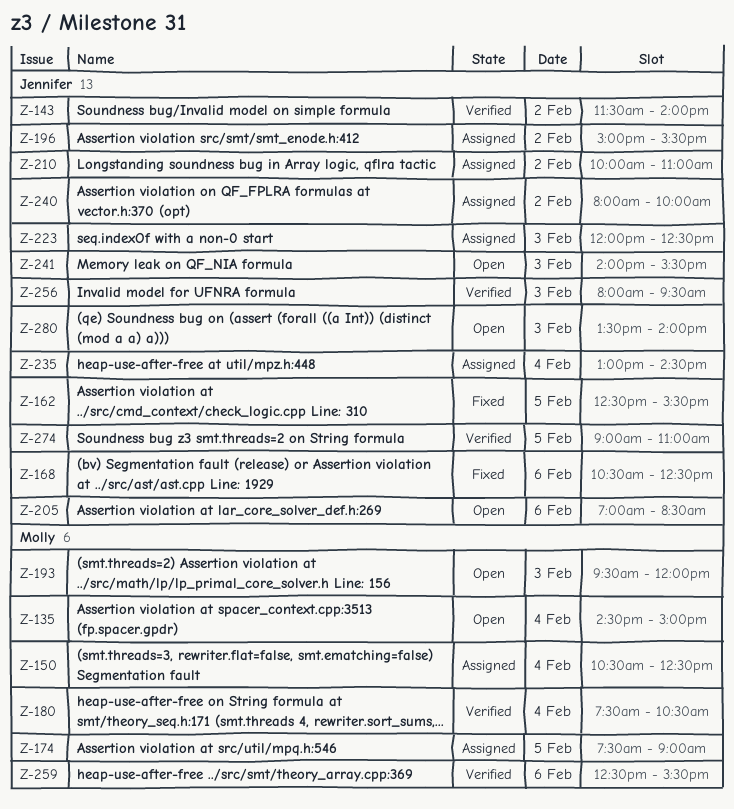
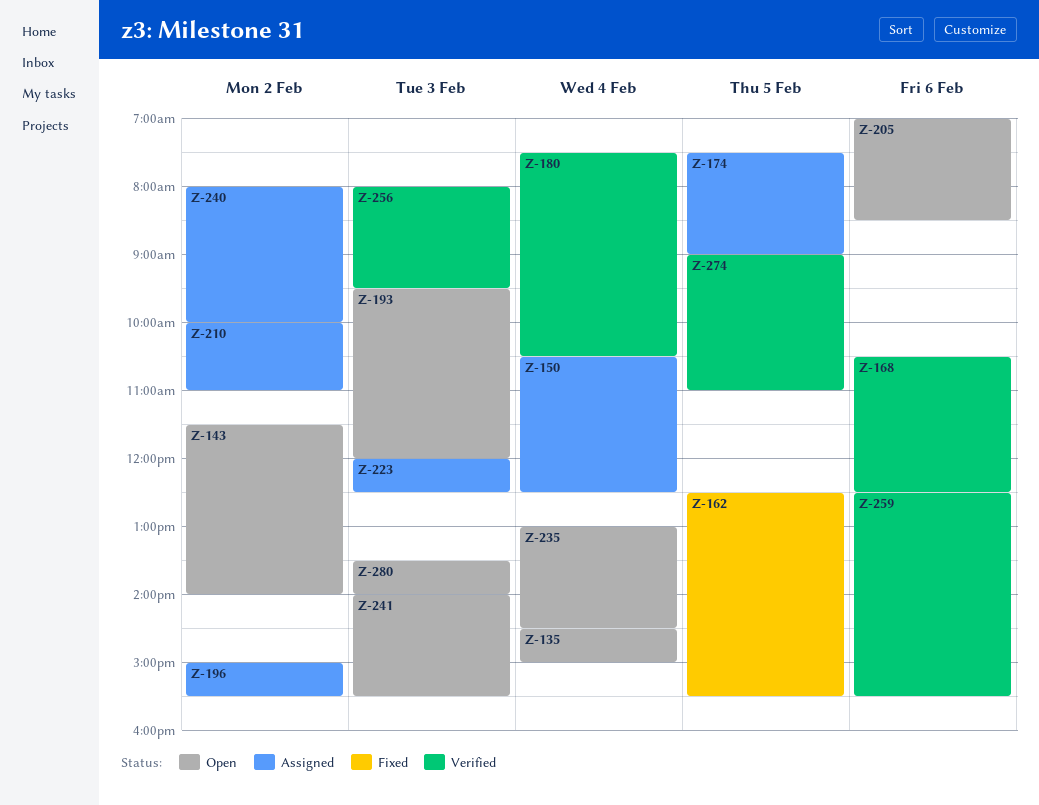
Z-143, status: Verified -> Open
Z-168, status: Fixed -> Verified
Z-235, status: Assigned -> Open

